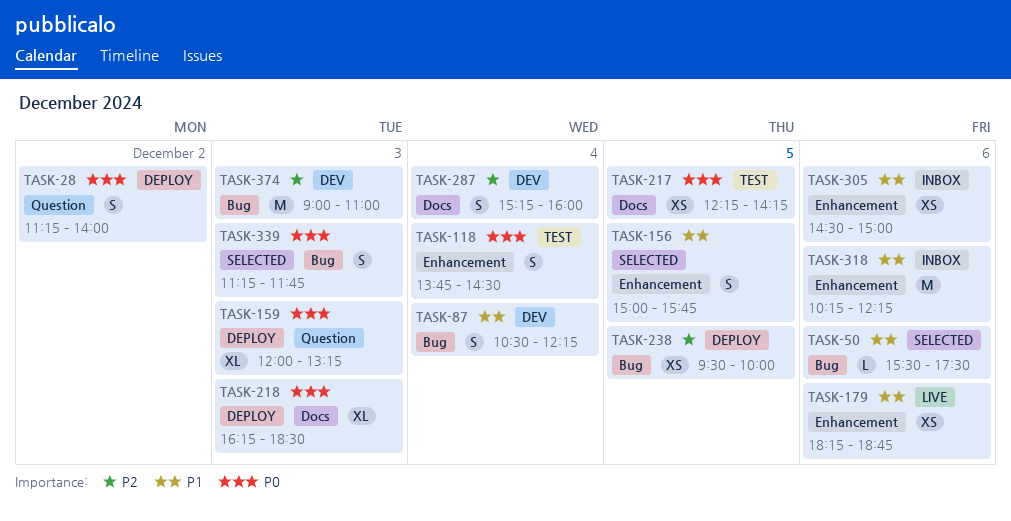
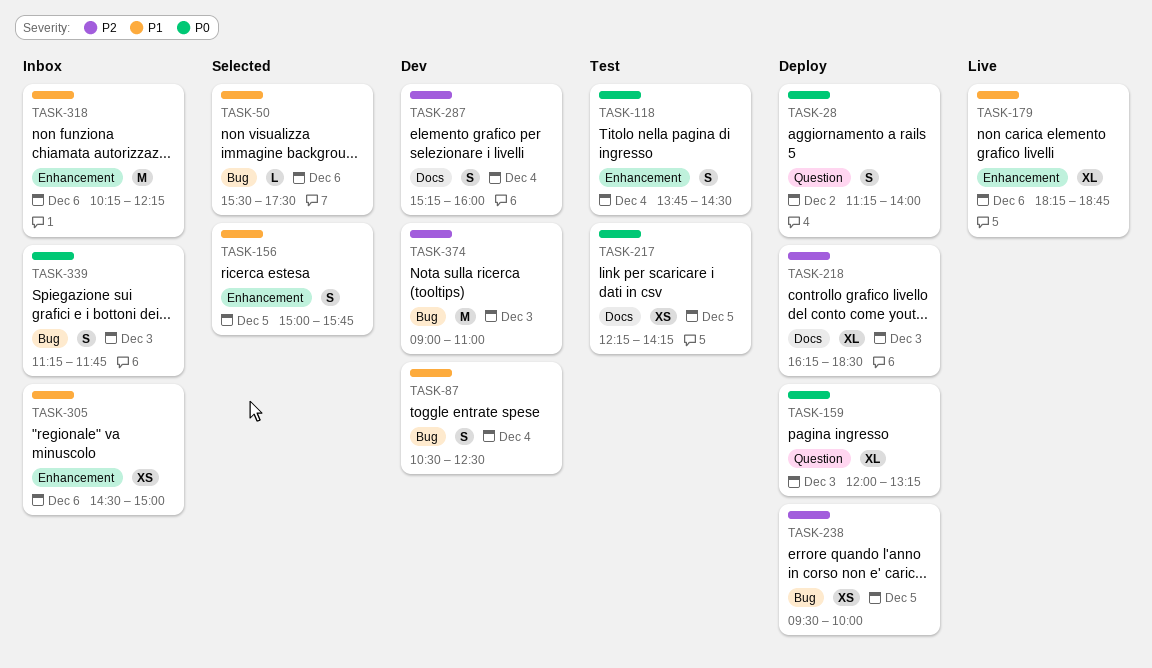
TASK-87, ends: 12:15 -> 12:30
TASK-179, estimate: XS -> XL
TASK-218, priority: P0 -> P2
TASK-339, status: Selected -> Inbox

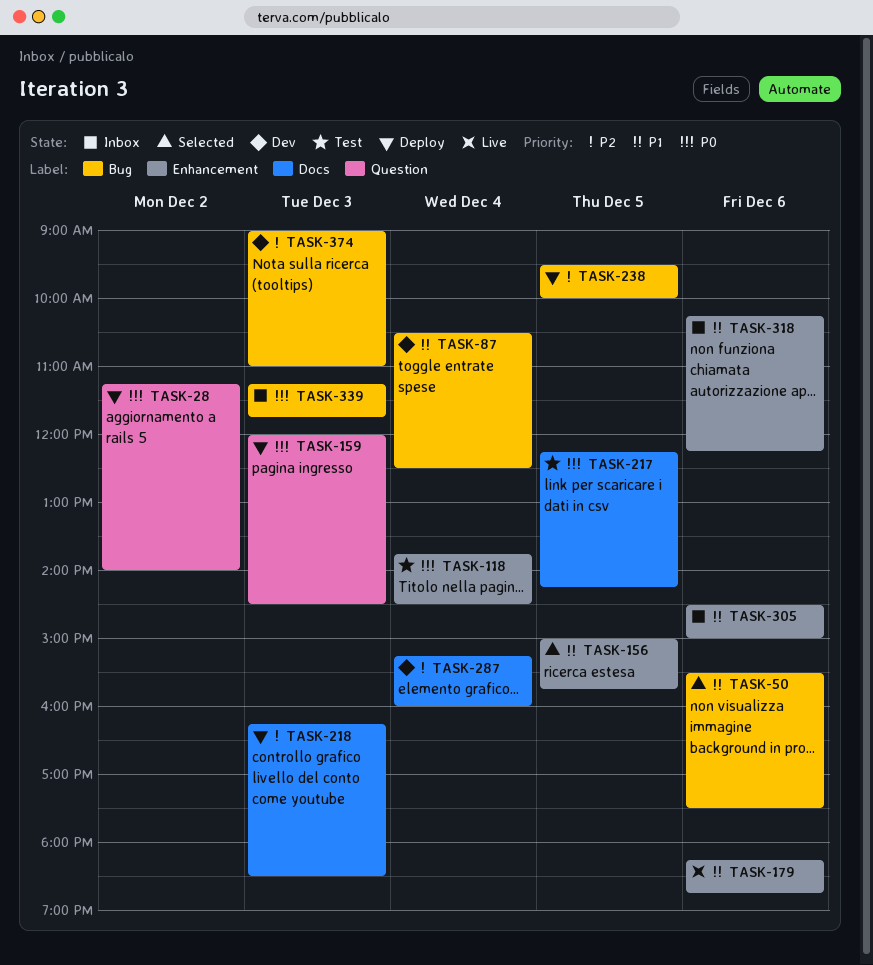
TASK-159, ends: 13:15 -> 14:30

